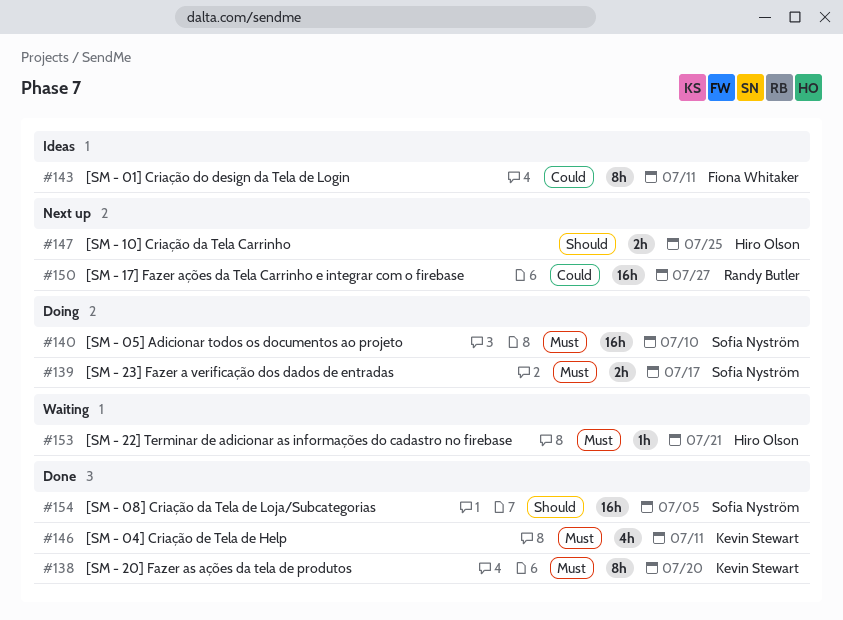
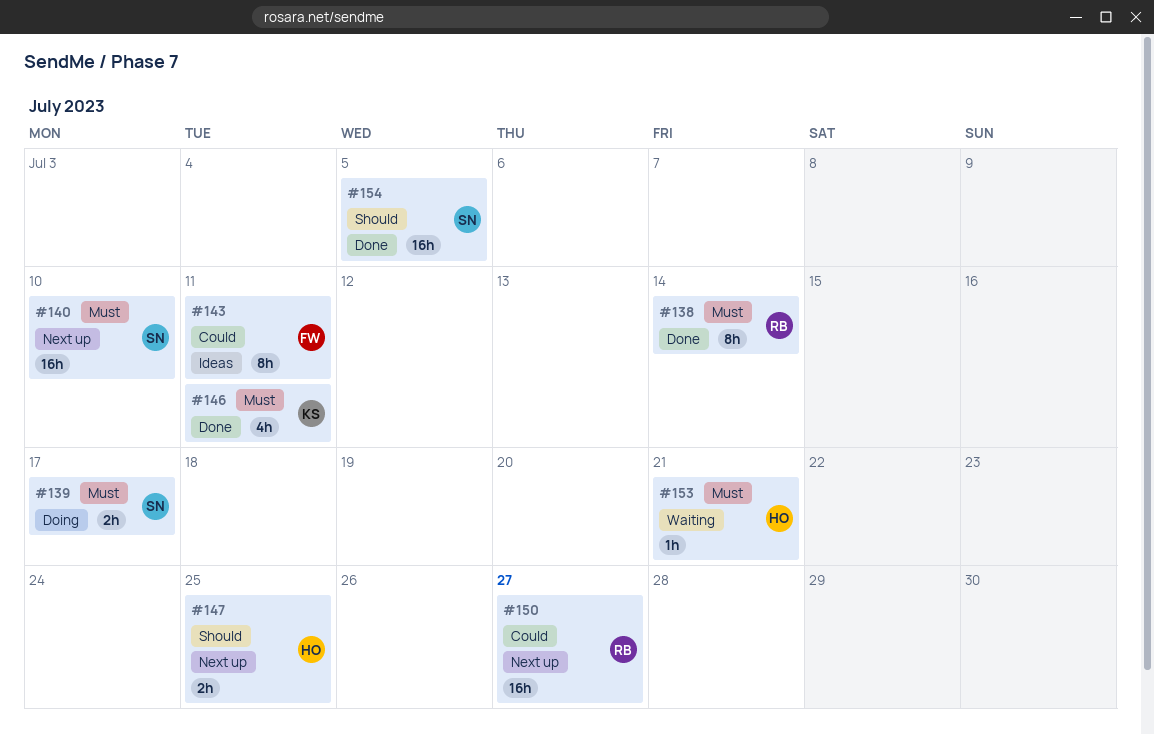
#138, owner: Kevin Stewart -> Randy Butler
#138, due: Jul 20 -> Jul 14
#140, status: Doing -> Next up

